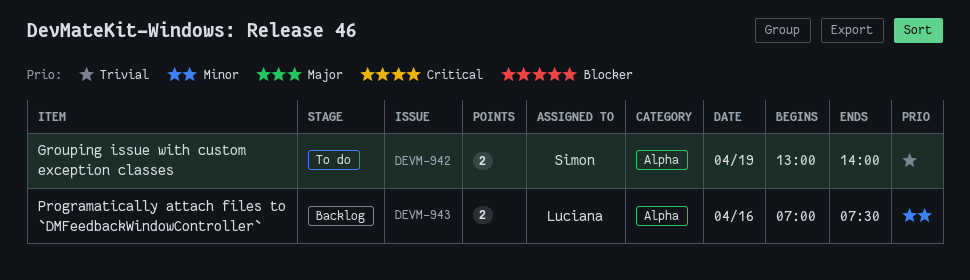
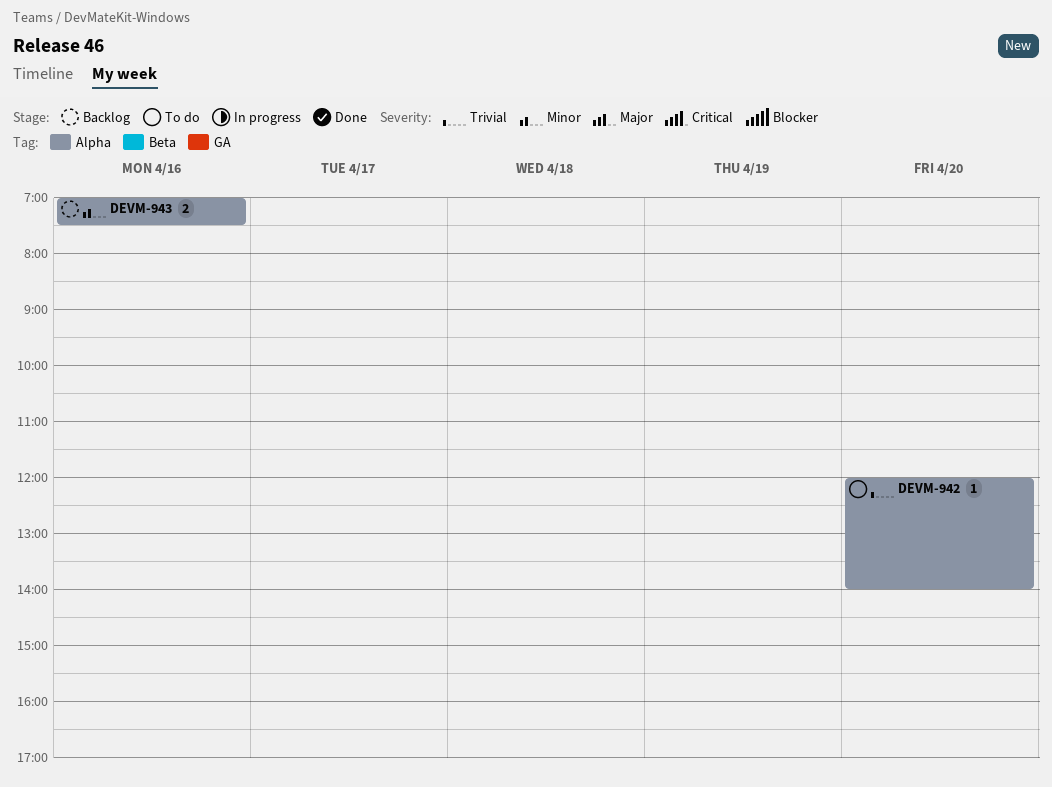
DEVM-942, estimate: 2 -> 1
DEVM-942, day: Apr 19 -> Apr 20
DEVM-942, begins: 13:00 -> 12:00

